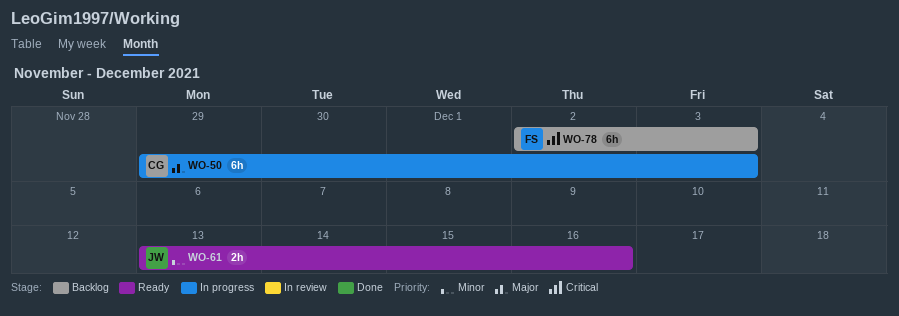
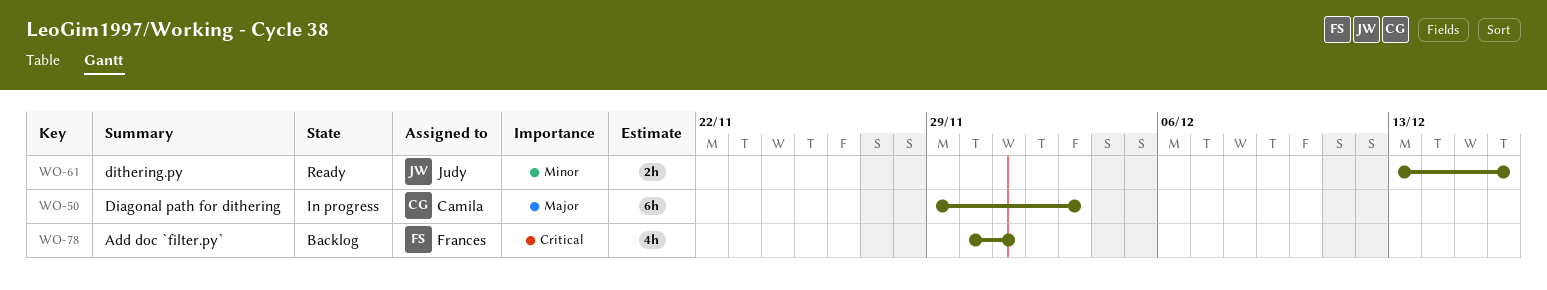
WO-78, estimate: 6h -> 4h
WO-78, start: Dec 2 -> Nov 30
WO-78, due: Dec 3 -> Dec 1

